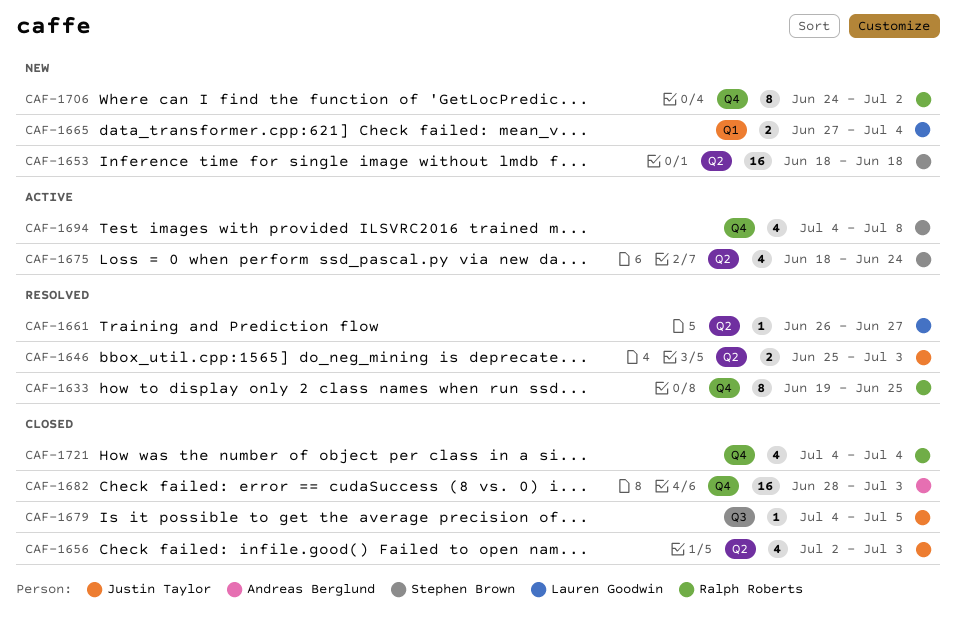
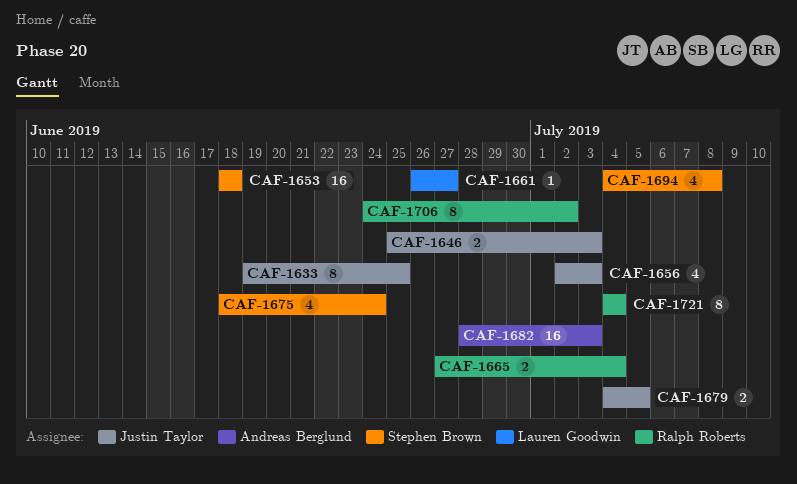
CAF-1633, owner: Ralph Roberts -> Justin Taylor
CAF-1665, owner: Lauren Goodwin -> Ralph Roberts
CAF-1679, estimate: 1 -> 2
CAF-1721, estimate: 4 -> 8

